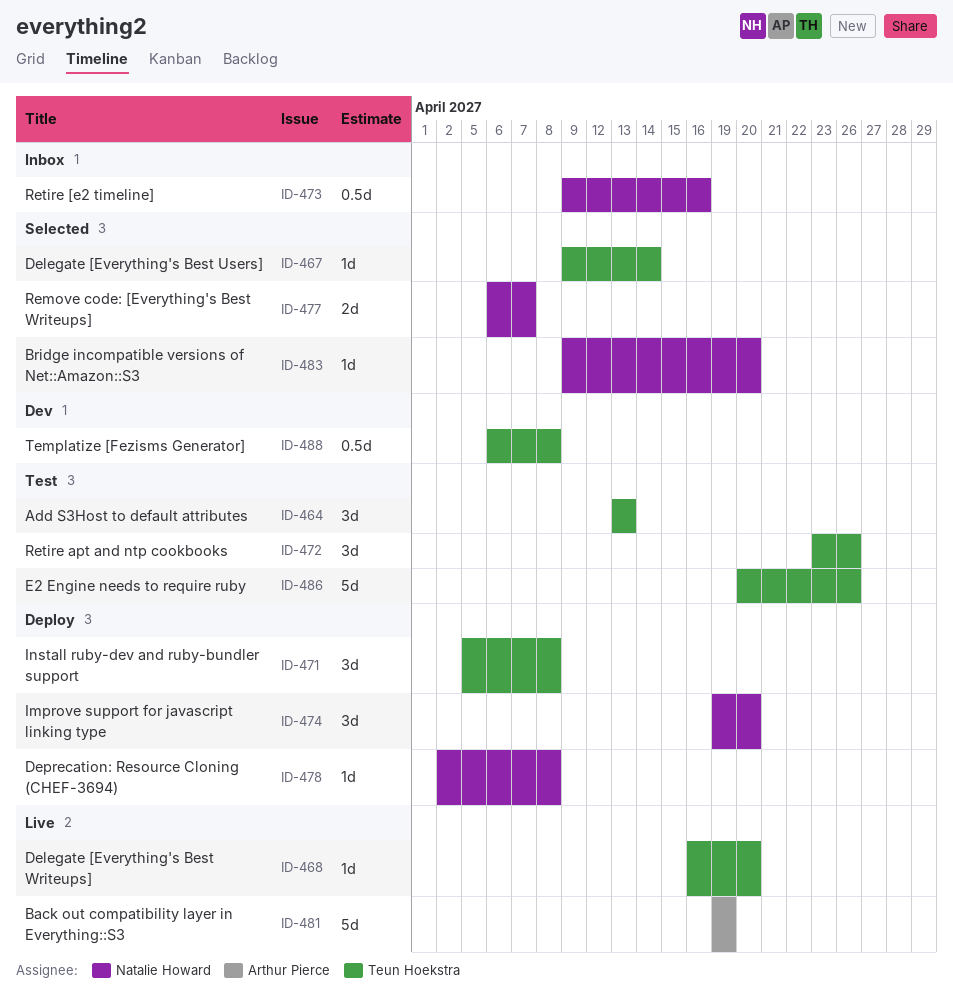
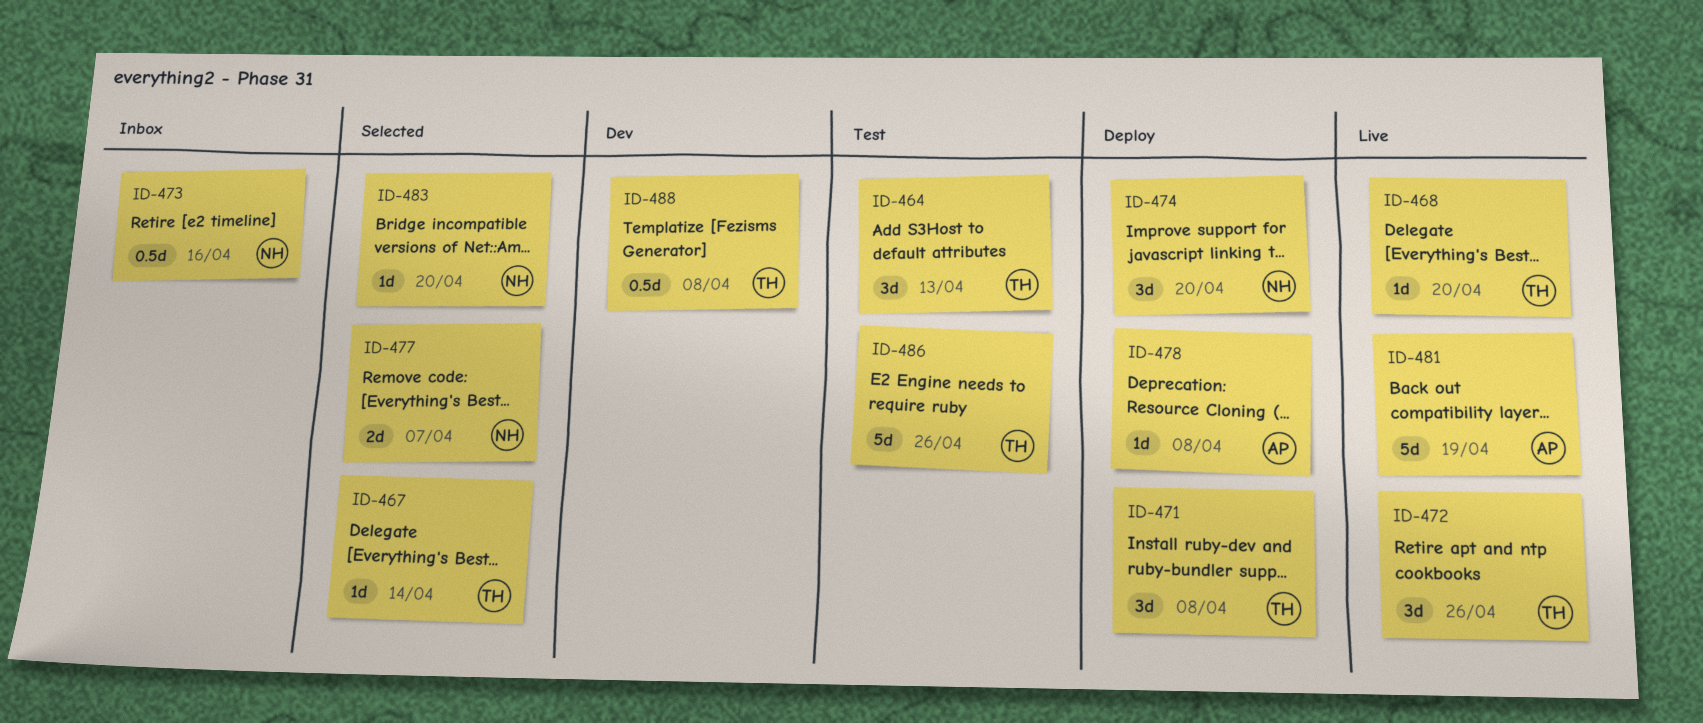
ID-472, status: Test -> Live
ID-478, owner: Natalie Howard -> Arthur Pierce

